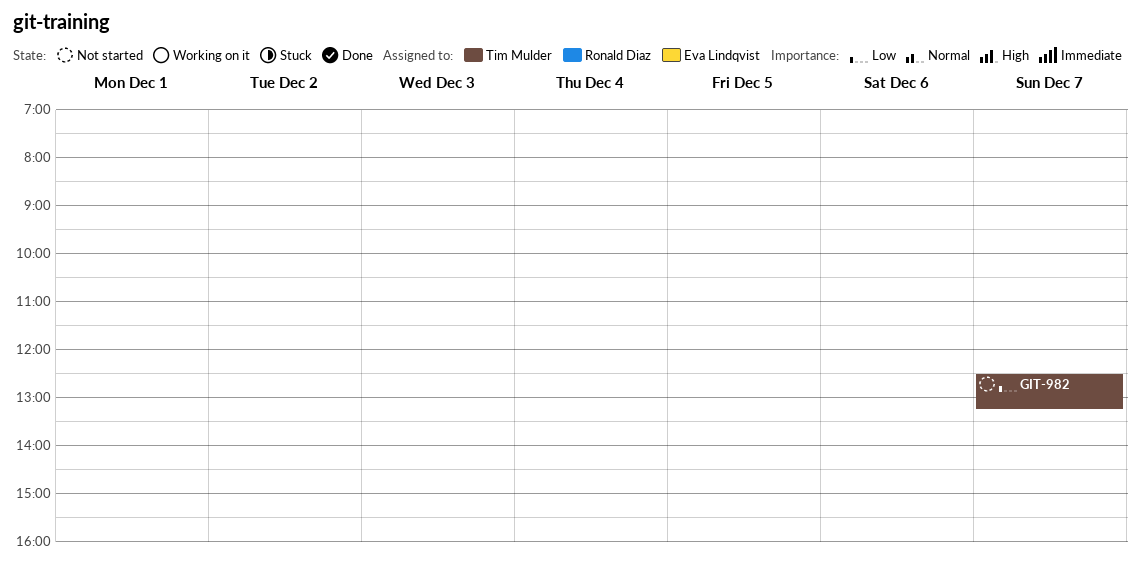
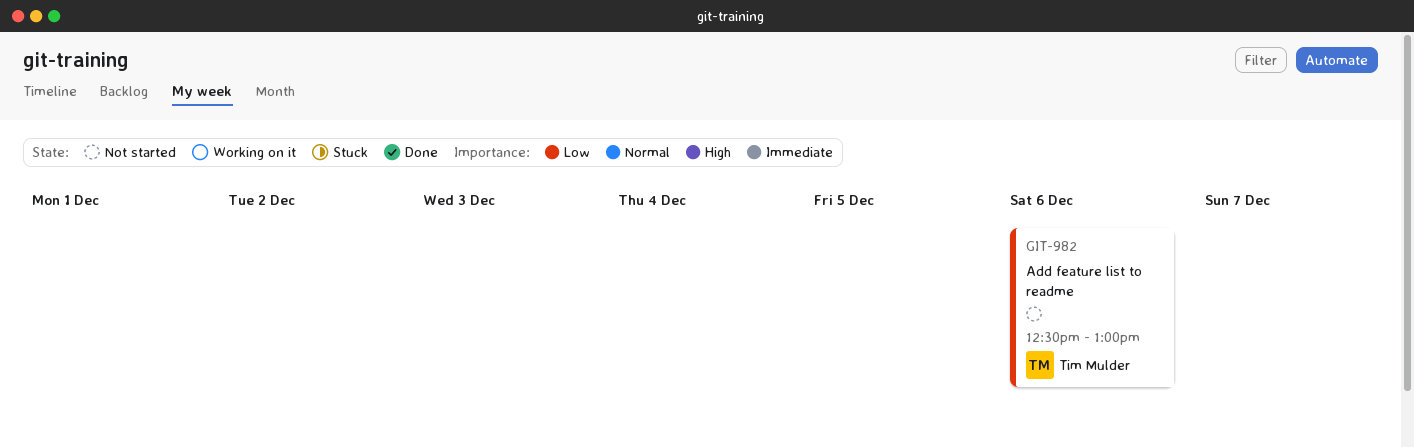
GIT-982, day: Dec 7 -> Dec 6
GIT-982, ends: 13:15 -> 13:00

